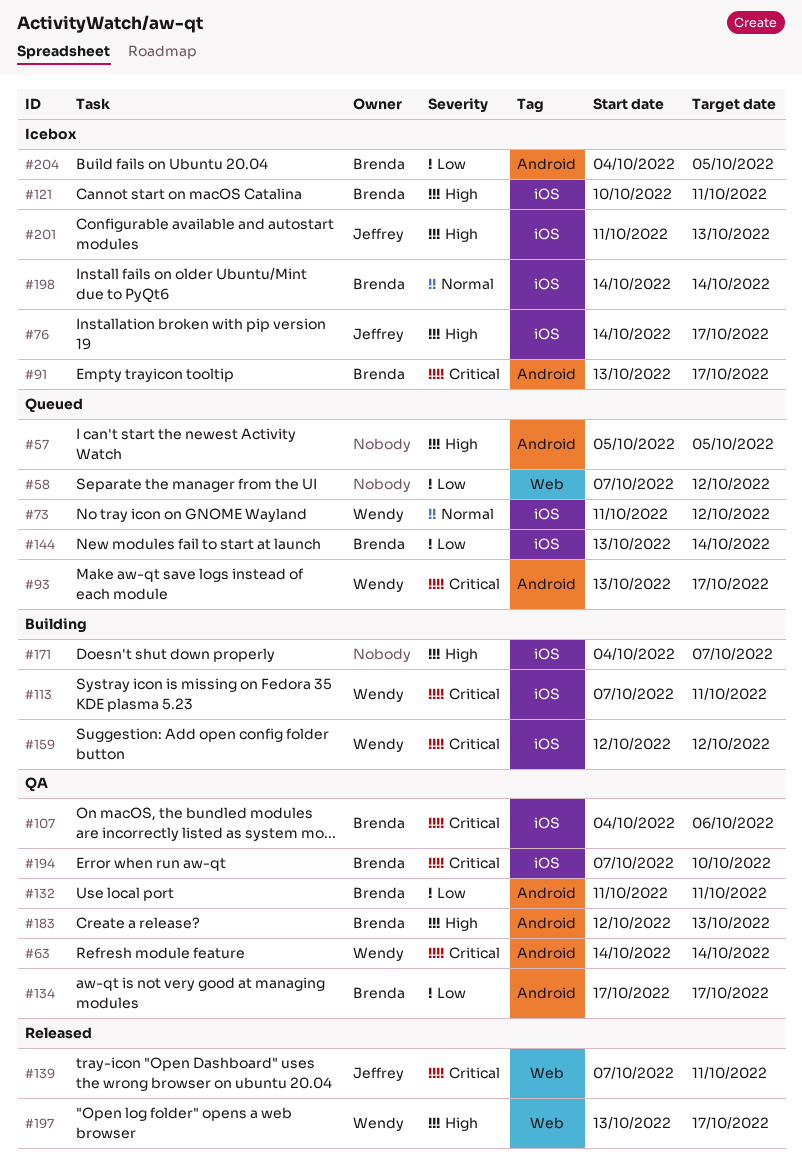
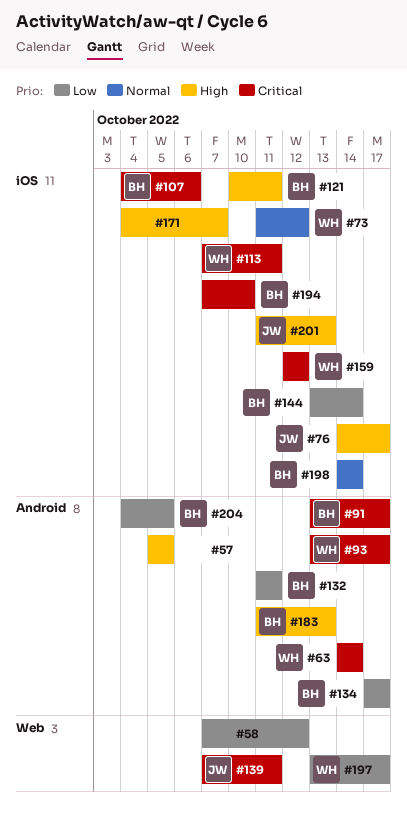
#183, start: Oct 12 -> Oct 11
#197, priority: High -> Low

